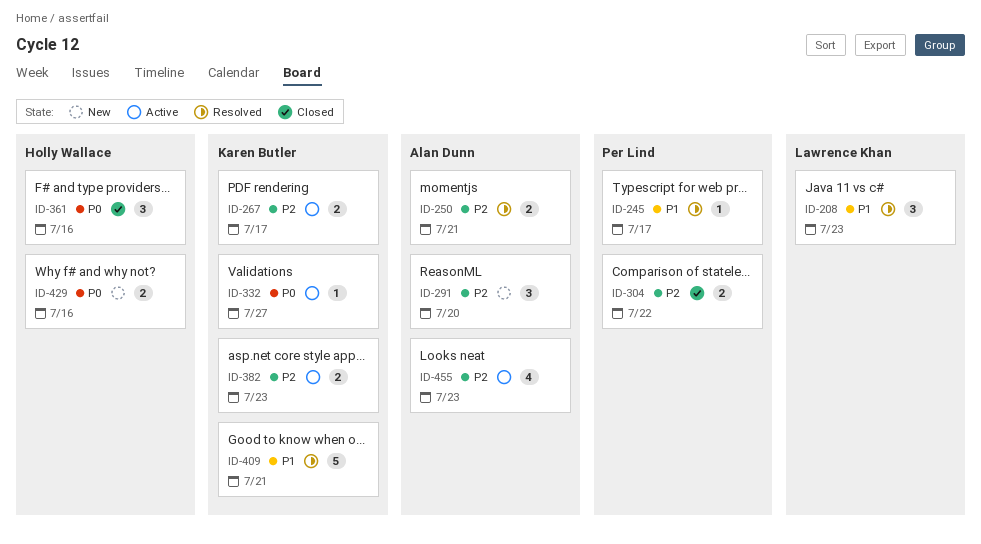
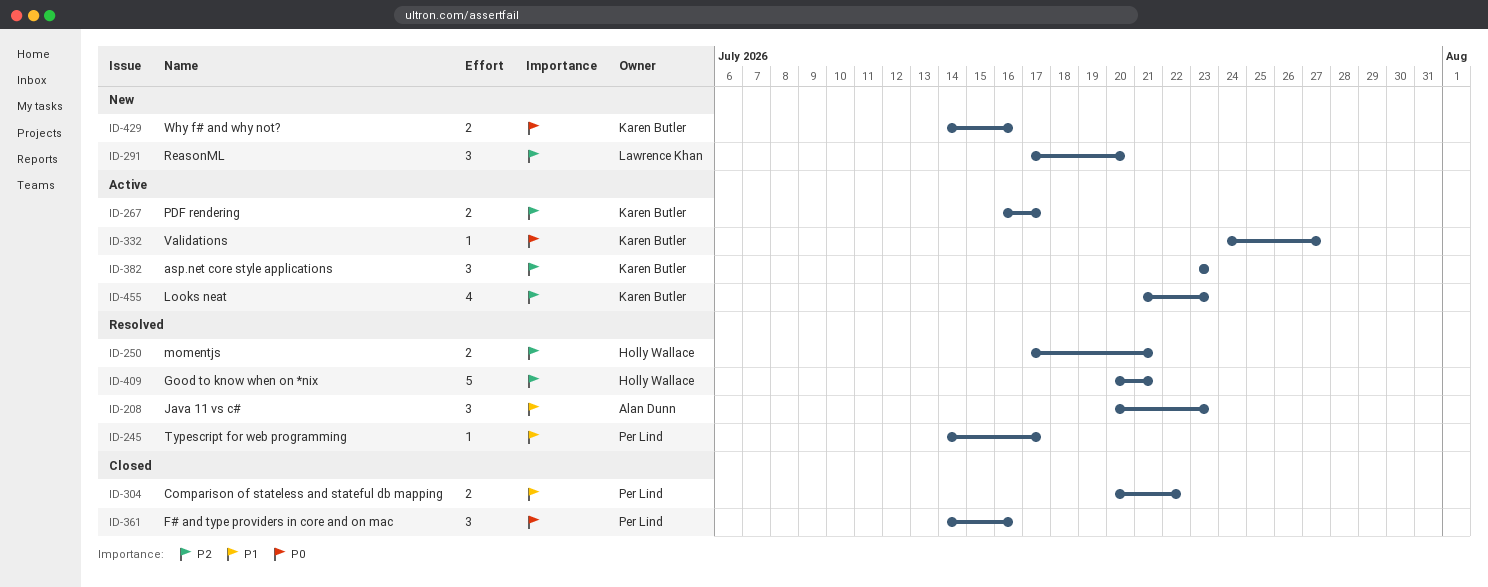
ID-208, owner: Lawrence Khan -> Alan Dunn
ID-250, owner: Alan Dunn -> Holly Wallace
ID-291, owner: Alan Dunn -> Lawrence Khan
ID-304, priority: P2 -> P1
ID-361, owner: Holly Wallace -> Per Lind
ID-382, estimate: 2 -> 3
ID-409, owner: Karen Butler -> Holly Wallace
ID-409, priority: P1 -> P2
ID-429, owner: Holly Wallace -> Karen Butler
ID-455, owner: Alan Dunn -> Karen Butler

